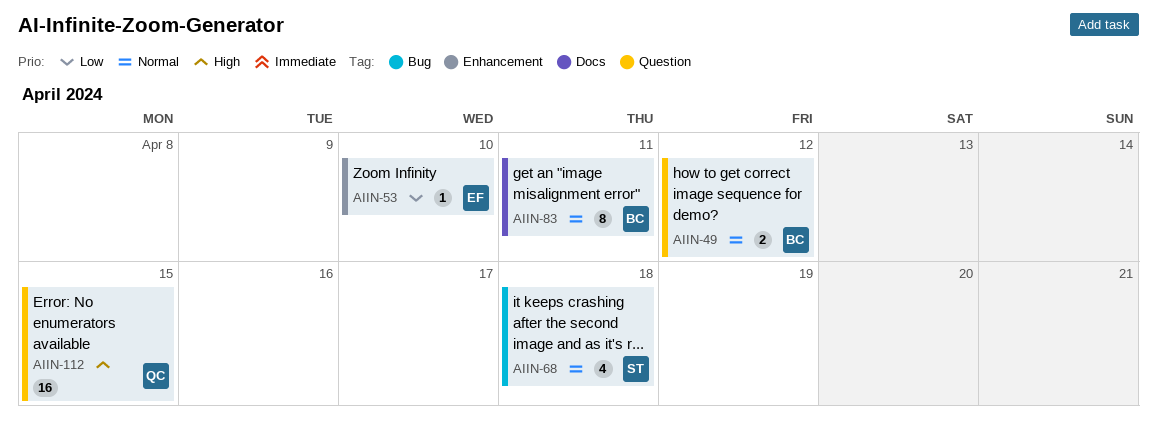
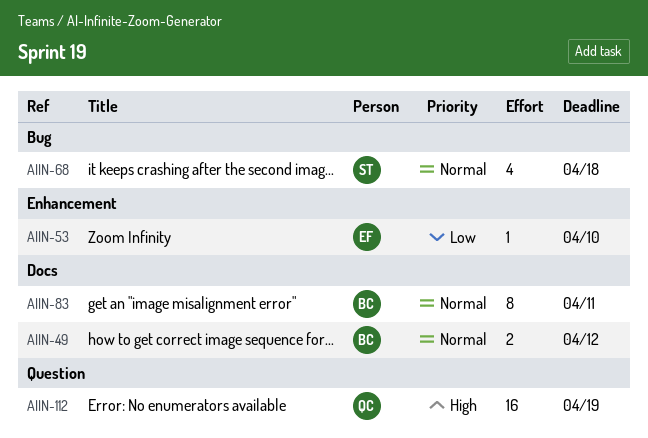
AIIN-49, label: Question -> Docs
AIIN-112, due: Apr 15 -> Apr 19

